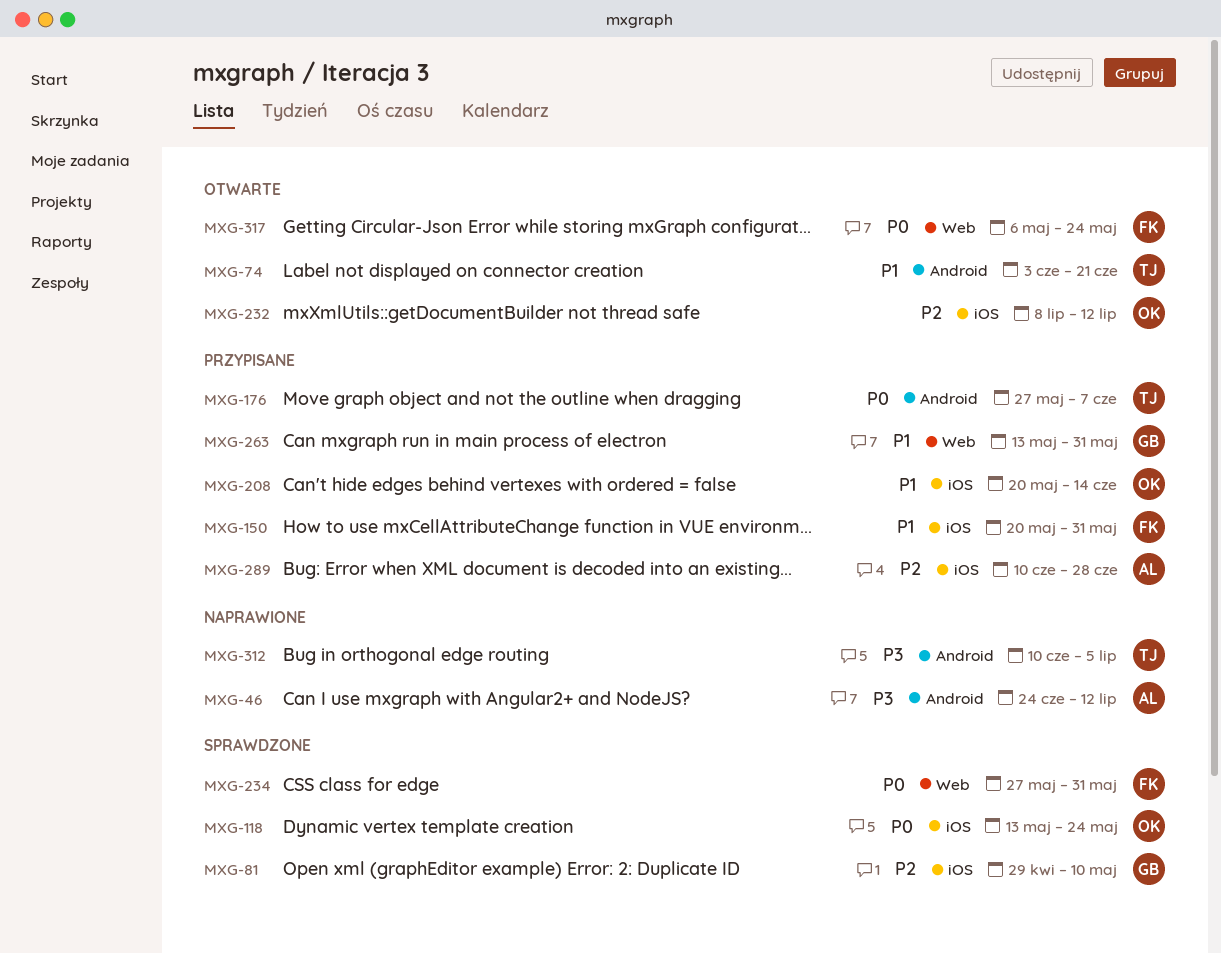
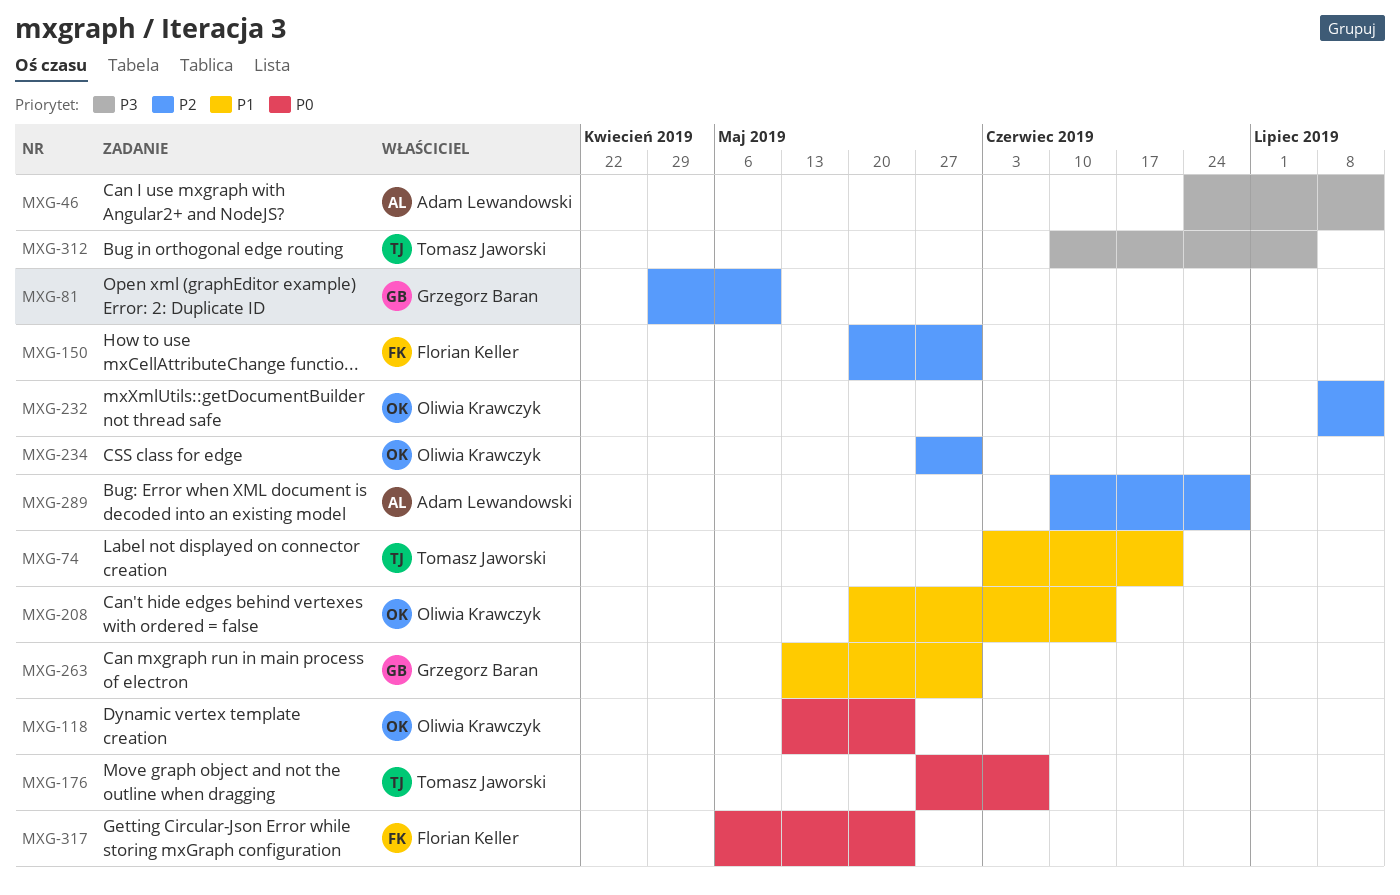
MXG-150, priority: P1 -> P2
MXG-234, owner: Florian Keller -> Oliwia Krawczyk
MXG-234, priority: P0 -> P2

